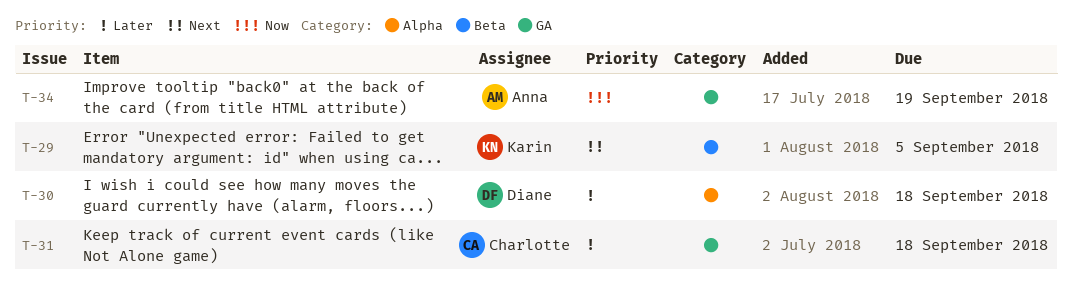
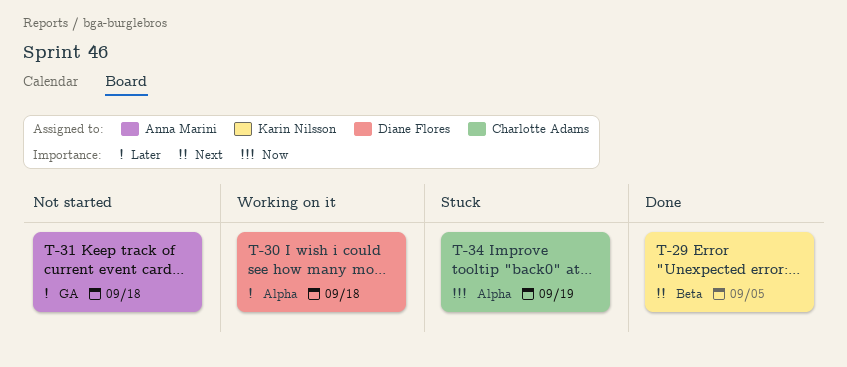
T-31, owner: Charlotte Adams -> Anna Marini
T-34, owner: Anna Marini -> Charlotte Adams
T-34, label: GA -> Alpha

